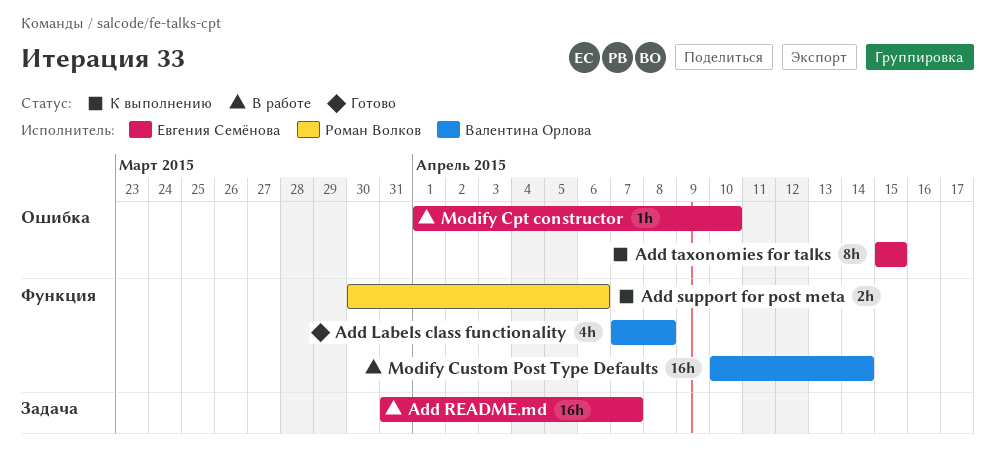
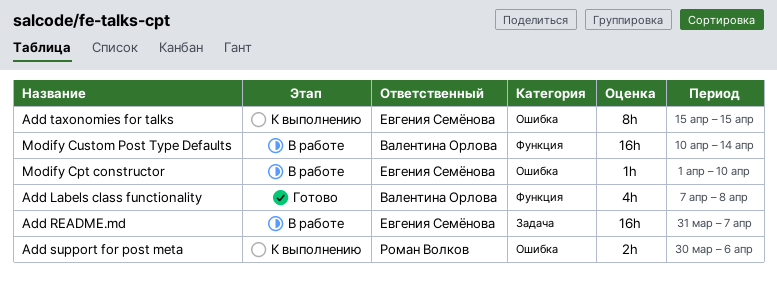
Add support for post meta, label: Функция -> Ошибка

